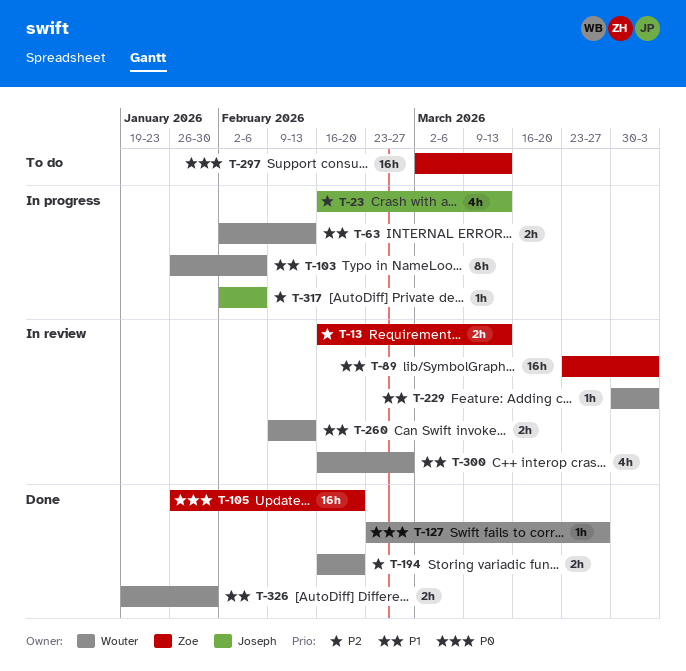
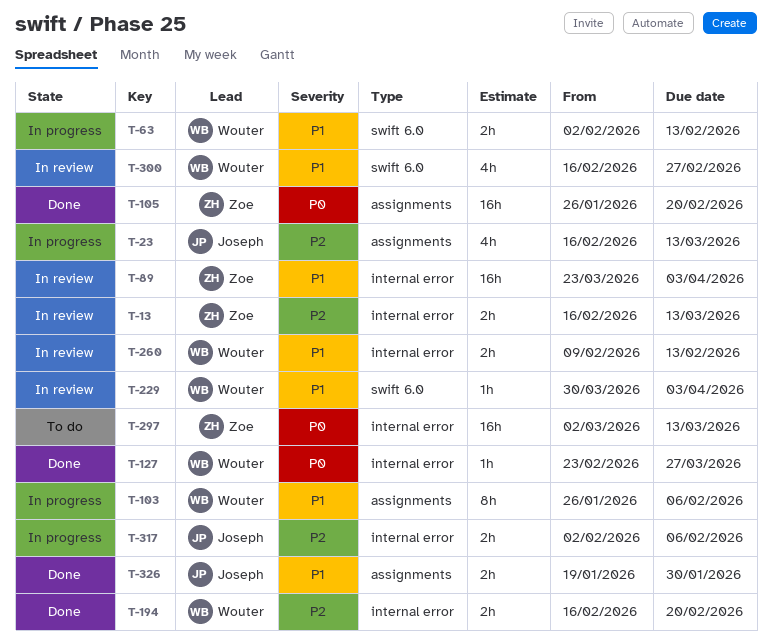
T-317, estimate: 1h -> 2h
T-326, owner: Wouter -> Joseph

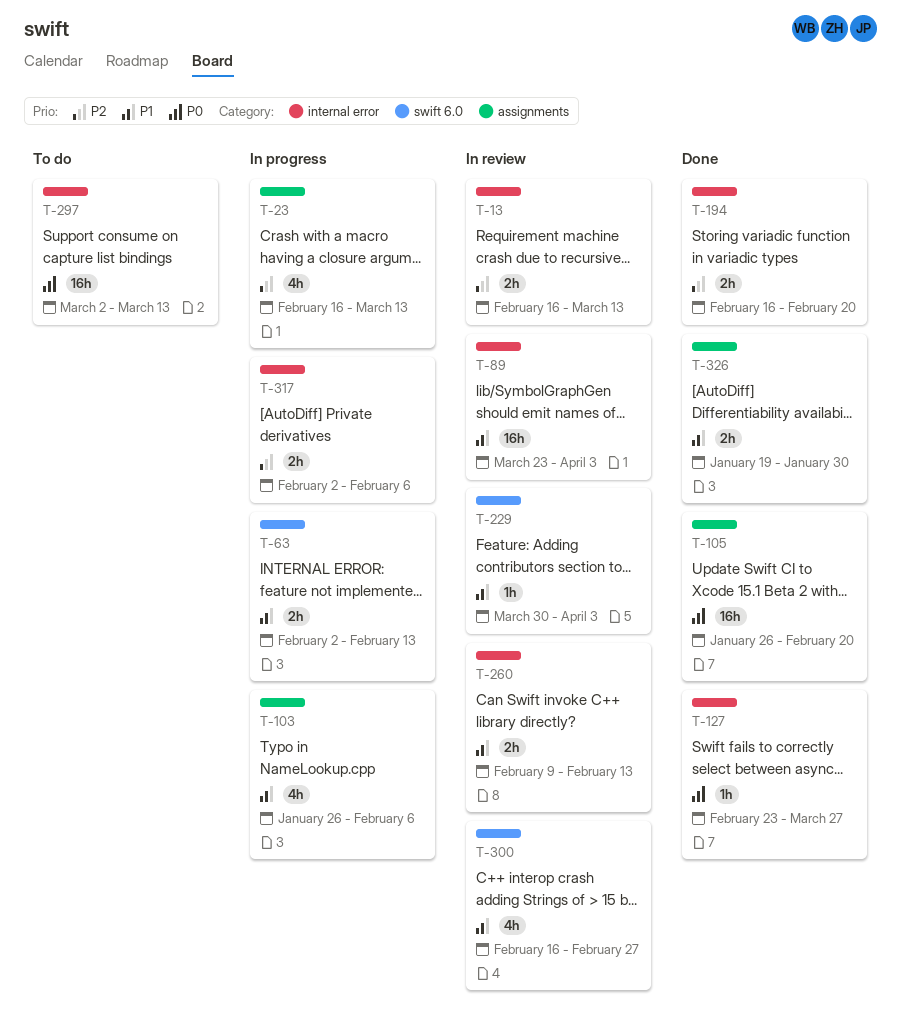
T-103, estimate: 8h -> 4h

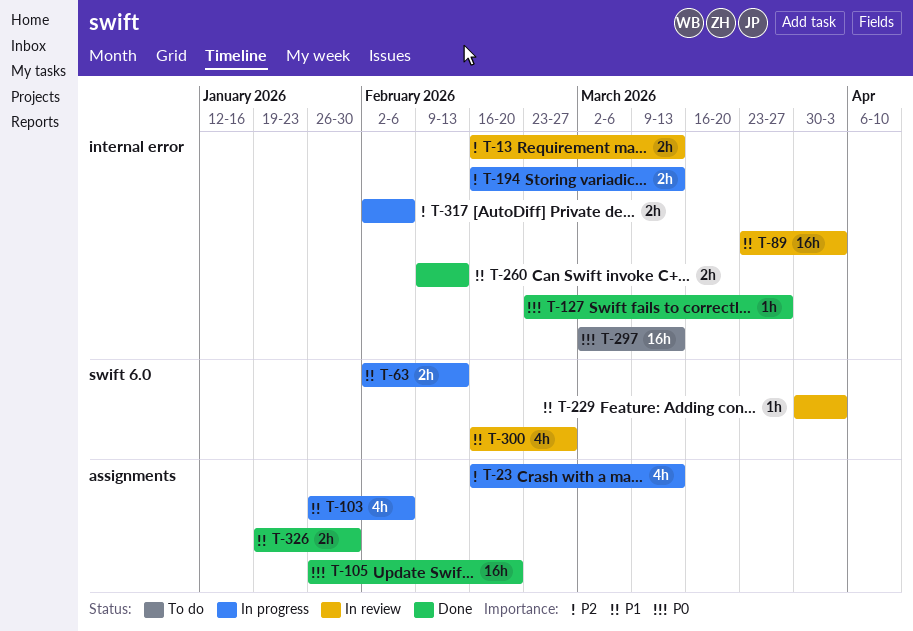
T-194, status: Done -> In progress
T-194, due: Feb 20 -> Mar 13
T-260, status: In review -> Done

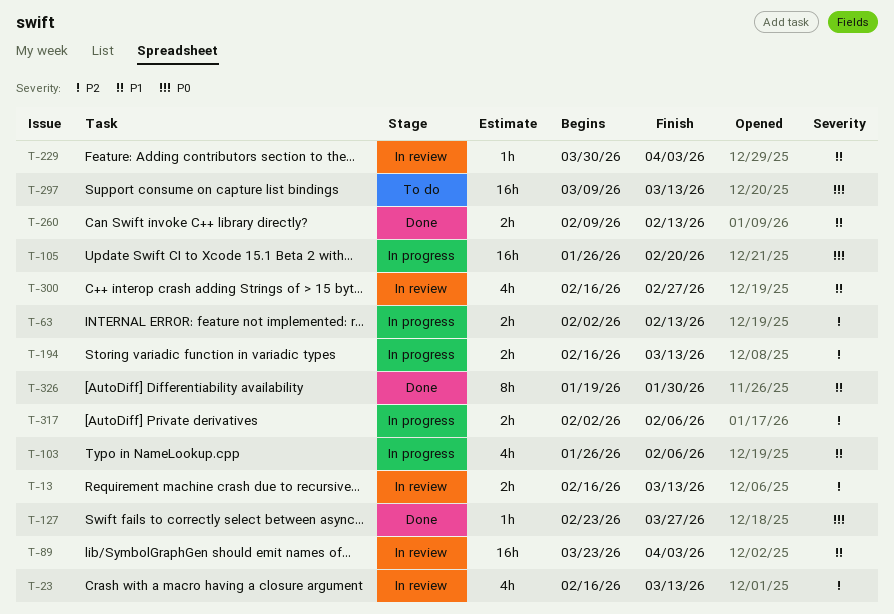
T-23, status: In progress -> In review
T-63, priority: P1 -> P2
T-105, status: Done -> In progress
T-297, start: Mar 2 -> Mar 9
T-326, estimate: 2h -> 8h

